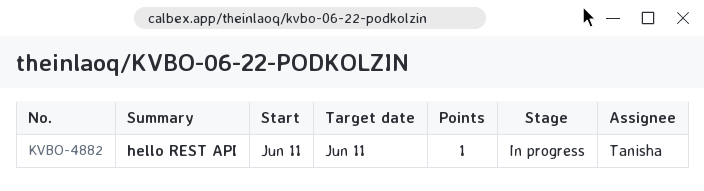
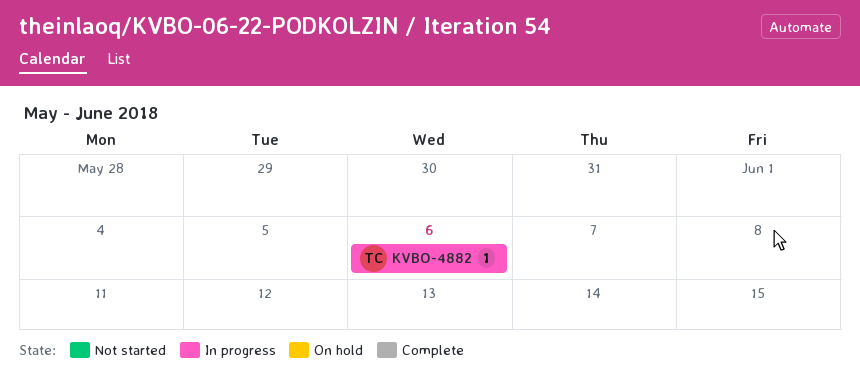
KVBO-4882, start: Jun 11 -> Jun 6
KVBO-4882, due: Jun 11 -> Jun 6

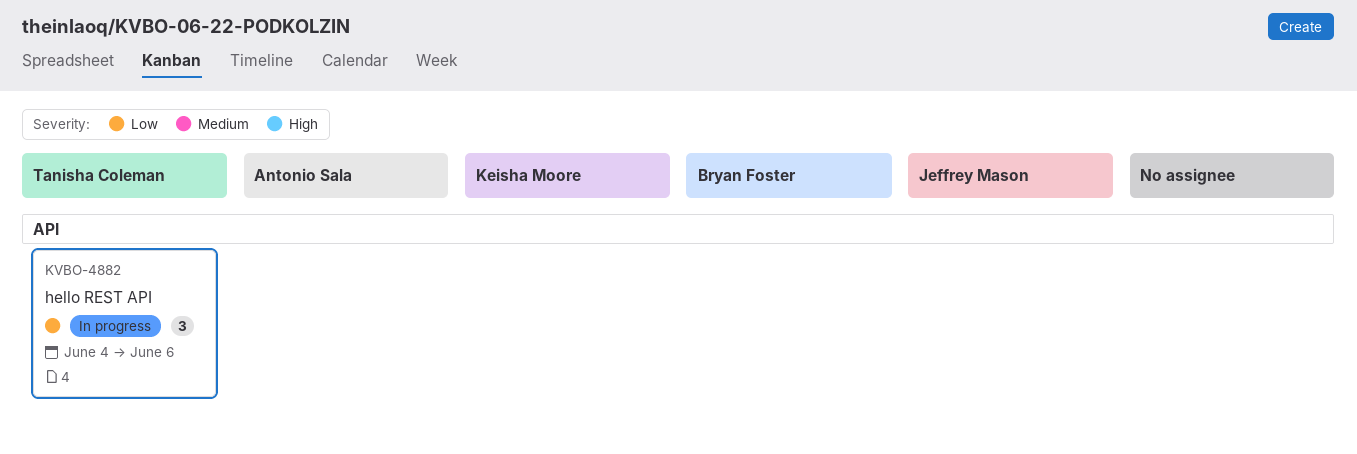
KVBO-4882, estimate: 1 -> 3
KVBO-4882, start: Jun 6 -> Jun 4

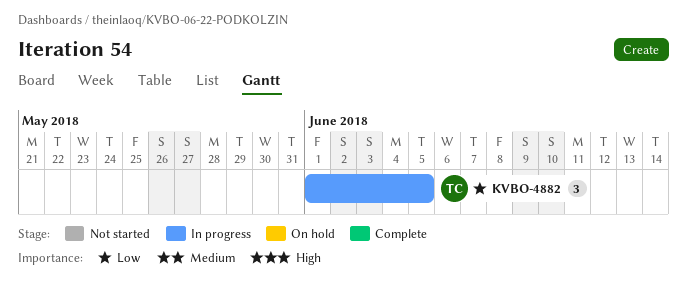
KVBO-4882, start: Jun 4 -> Jun 1
KVBO-4882, due: Jun 6 -> Jun 5

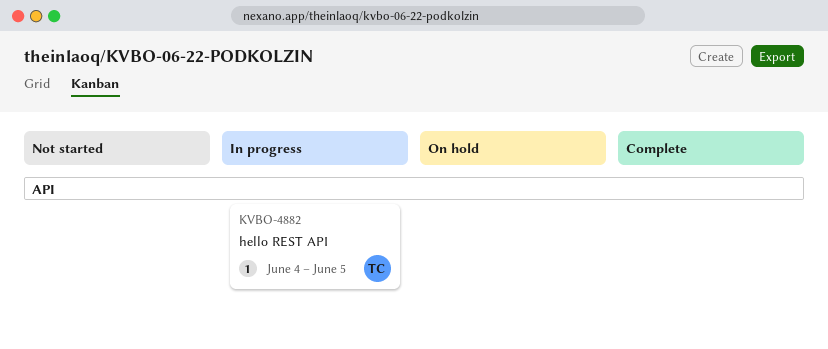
KVBO-4882, estimate: 3 -> 1
KVBO-4882, start: Jun 1 -> Jun 4

